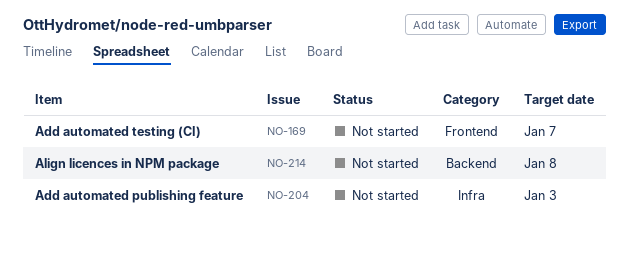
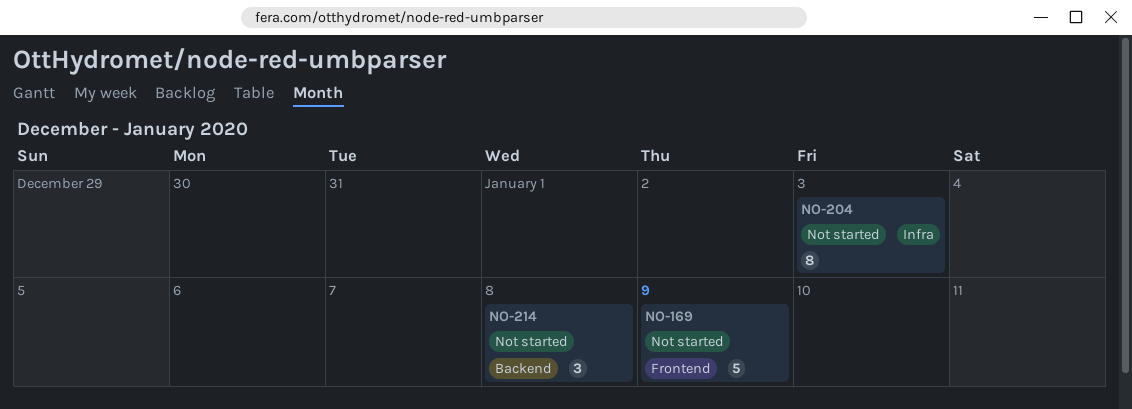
NO-169, due: Jan 7 -> Jan 9

